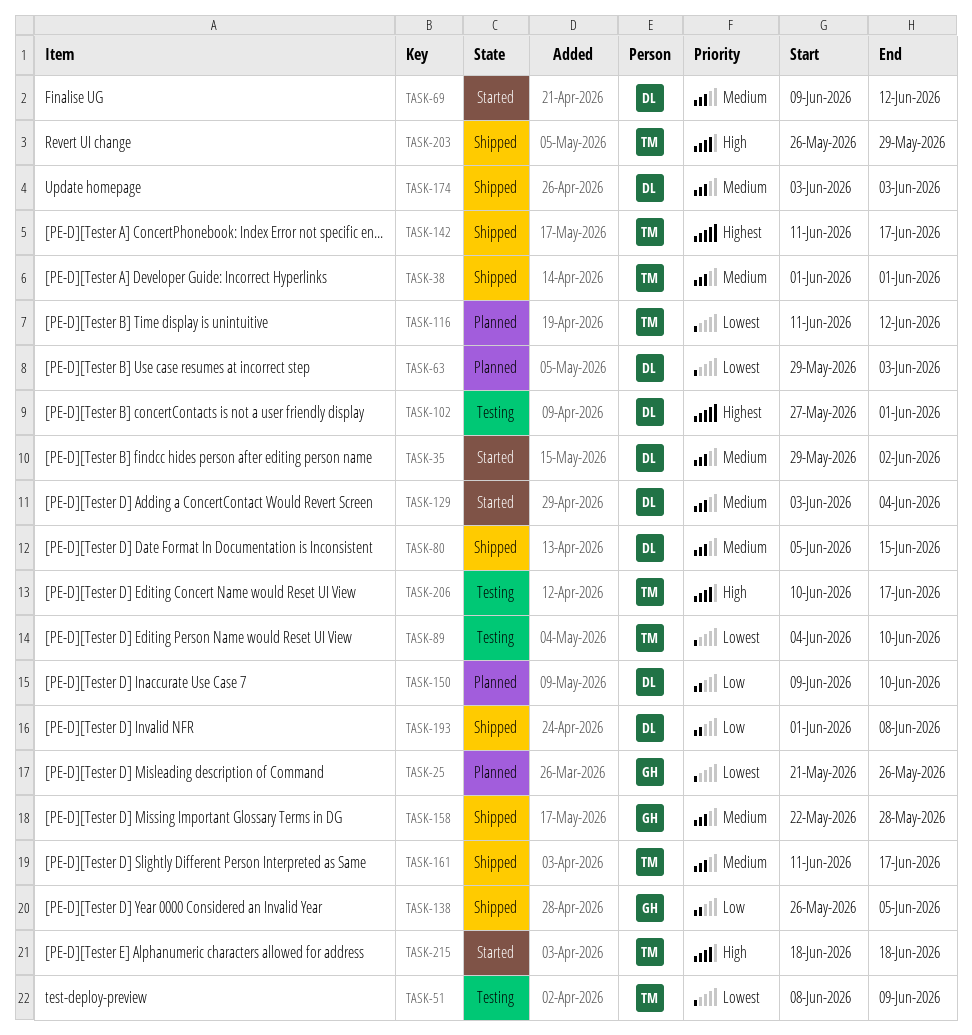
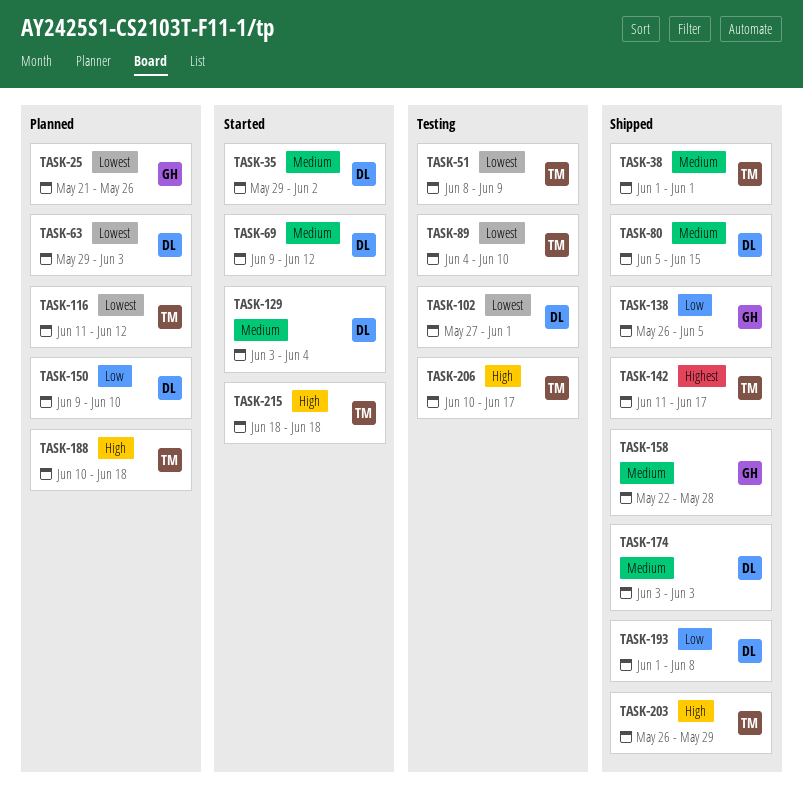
TASK-102, priority: Highest -> Lowest
TASK-161: present -> none
TASK-188: none -> present

